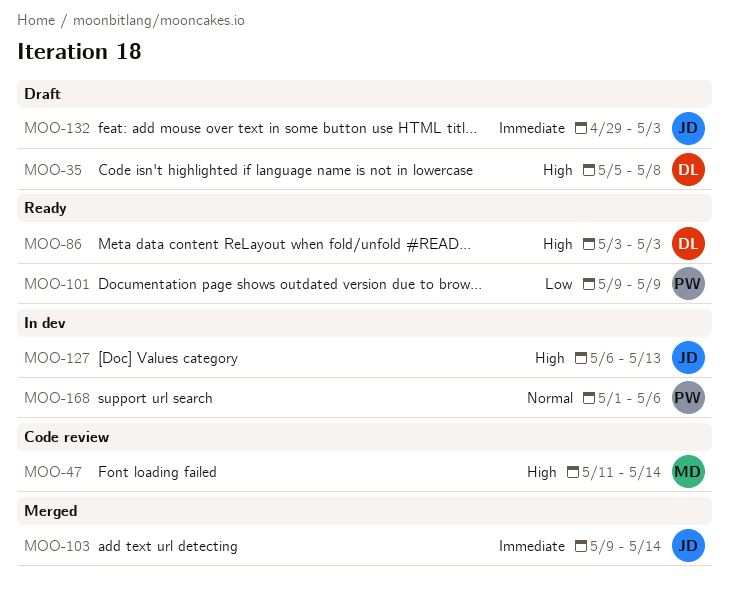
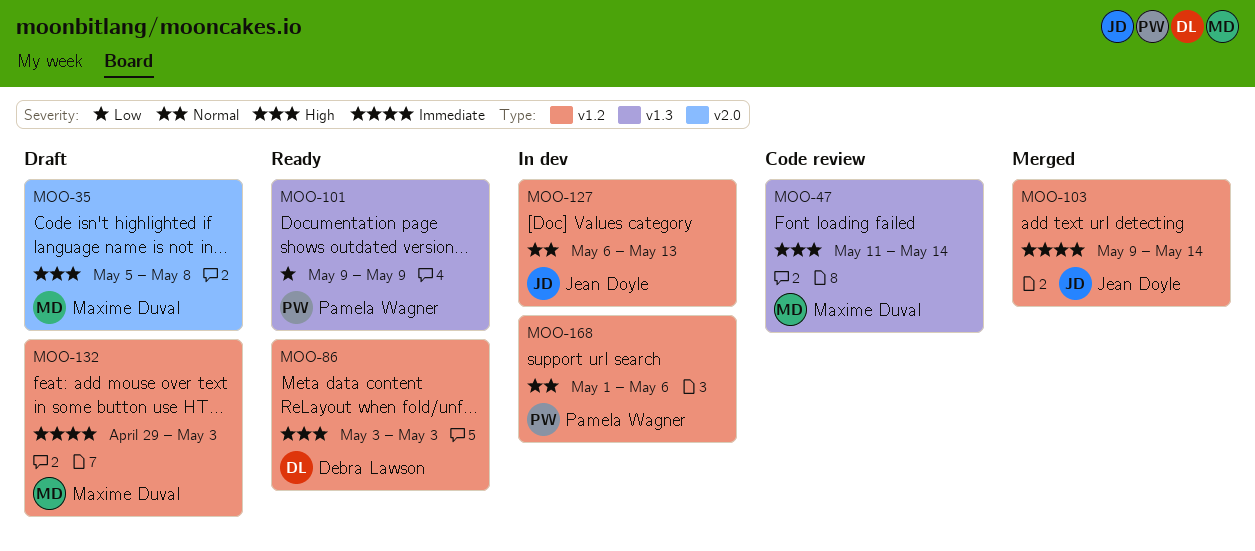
MOO-35, owner: Debra Lawson -> Maxime Duval
MOO-127, priority: High -> Normal
MOO-132, owner: Jean Doyle -> Maxime Duval

